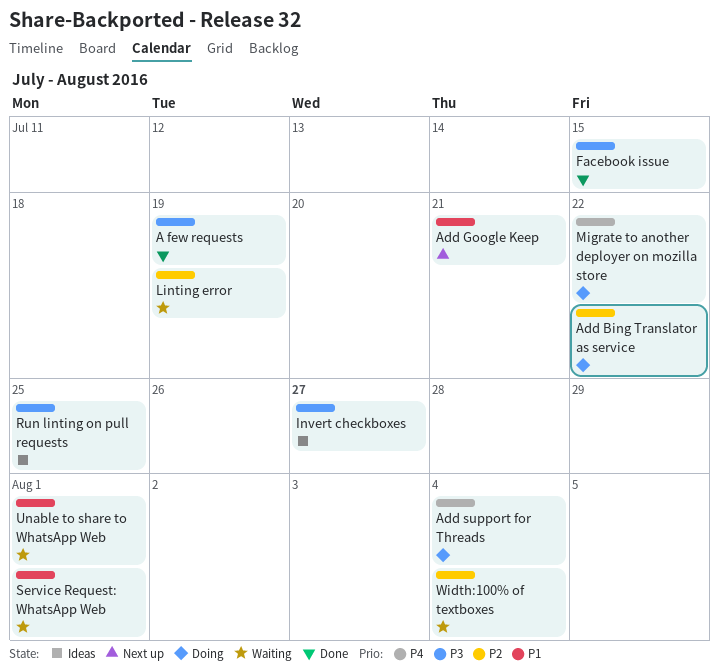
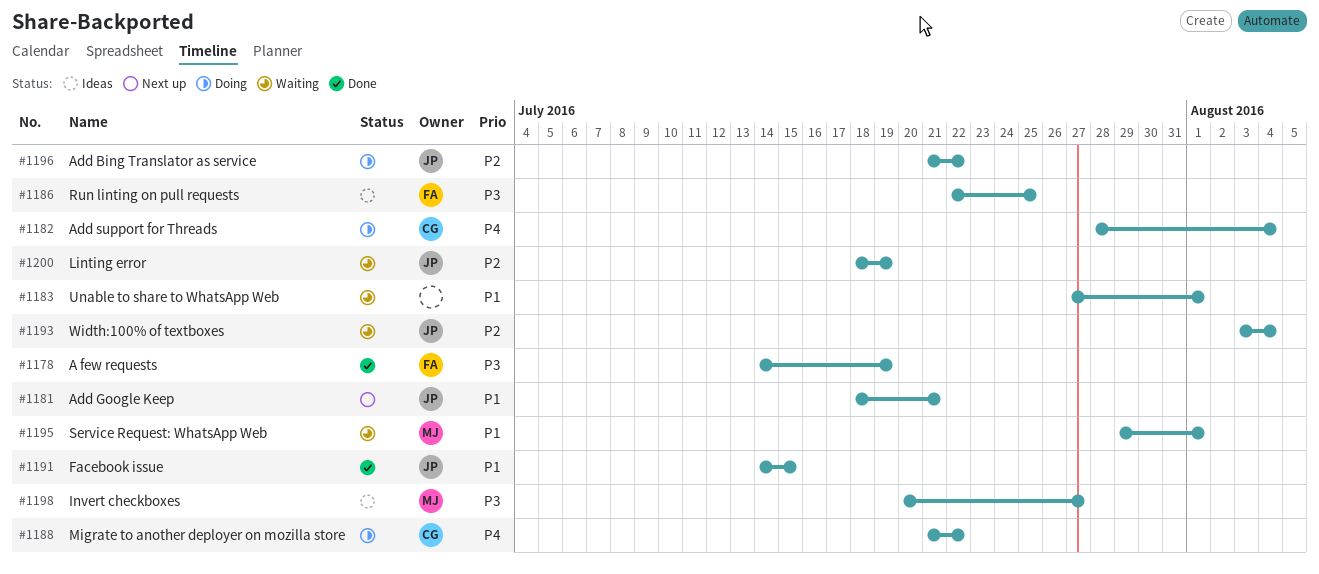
Facebook issue, priority: P3 -> P1

